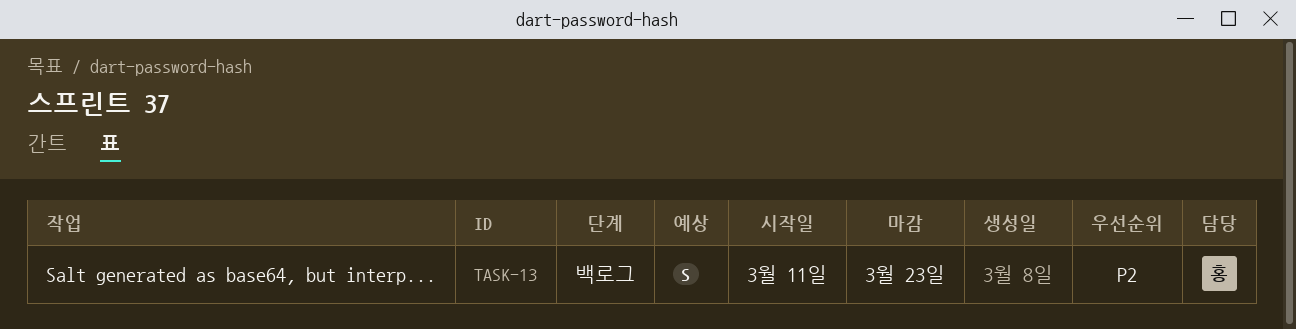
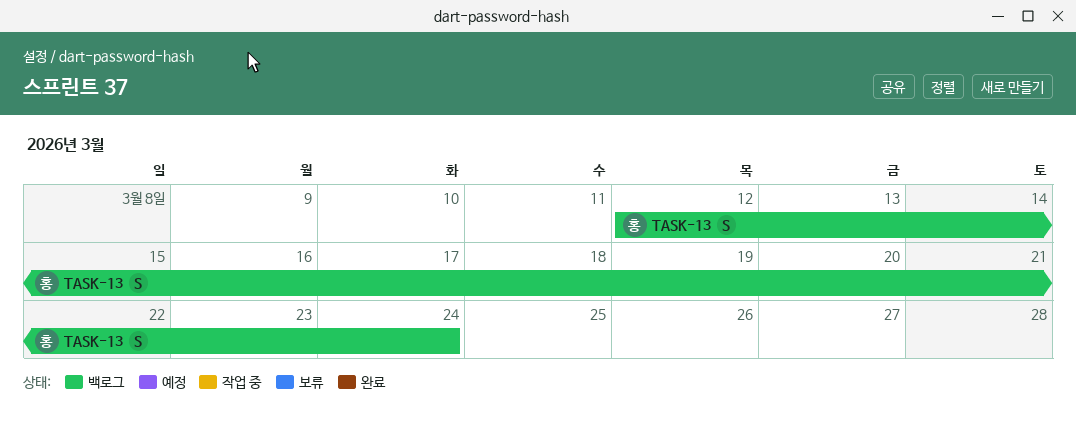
TASK-13, start: Mar 11 -> Mar 12
TASK-13, due: Mar 23 -> Mar 24

